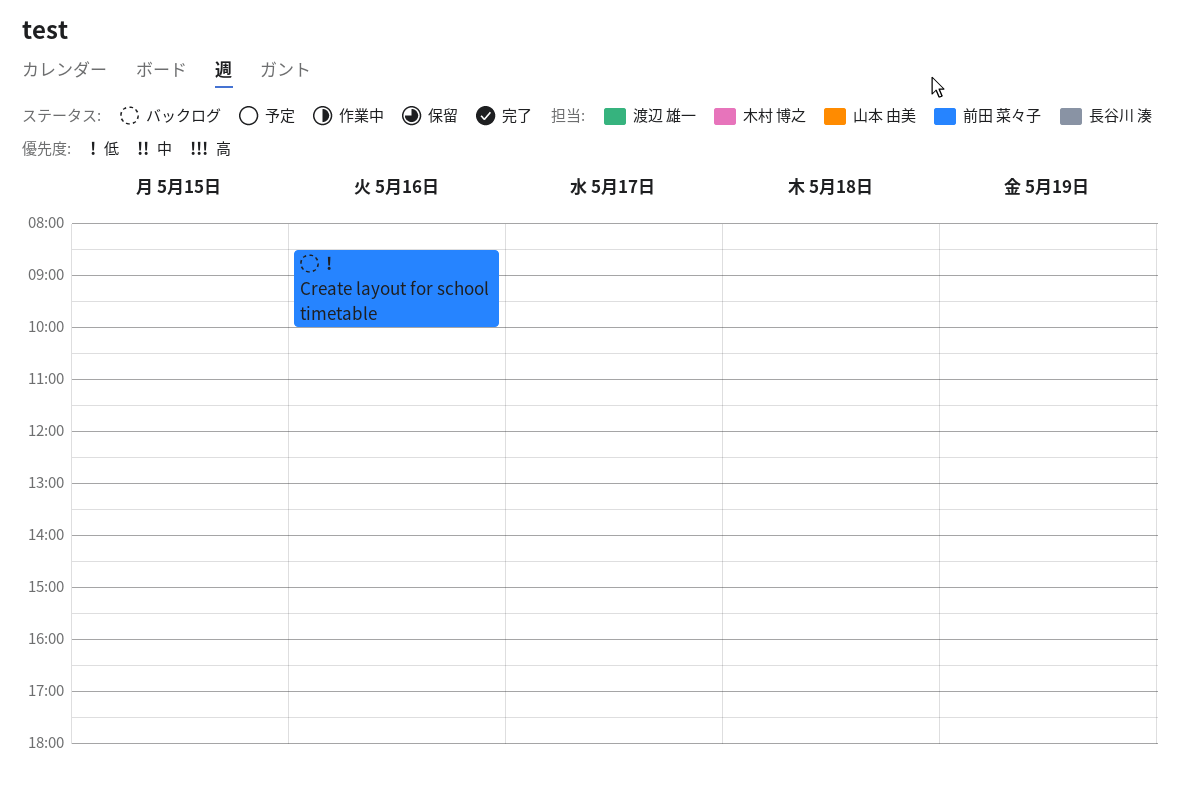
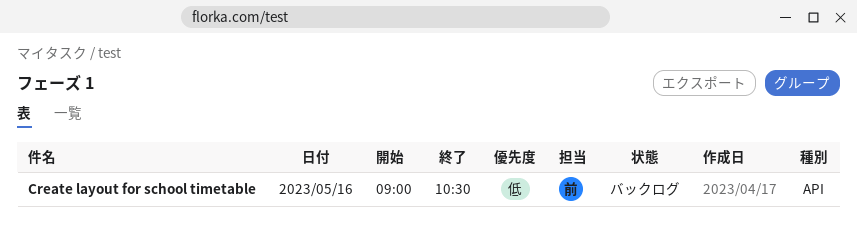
Create layout for school timetable, begins: 08:30 -> 09:00
Create layout for school timetable, ends: 10:00 -> 10:30

